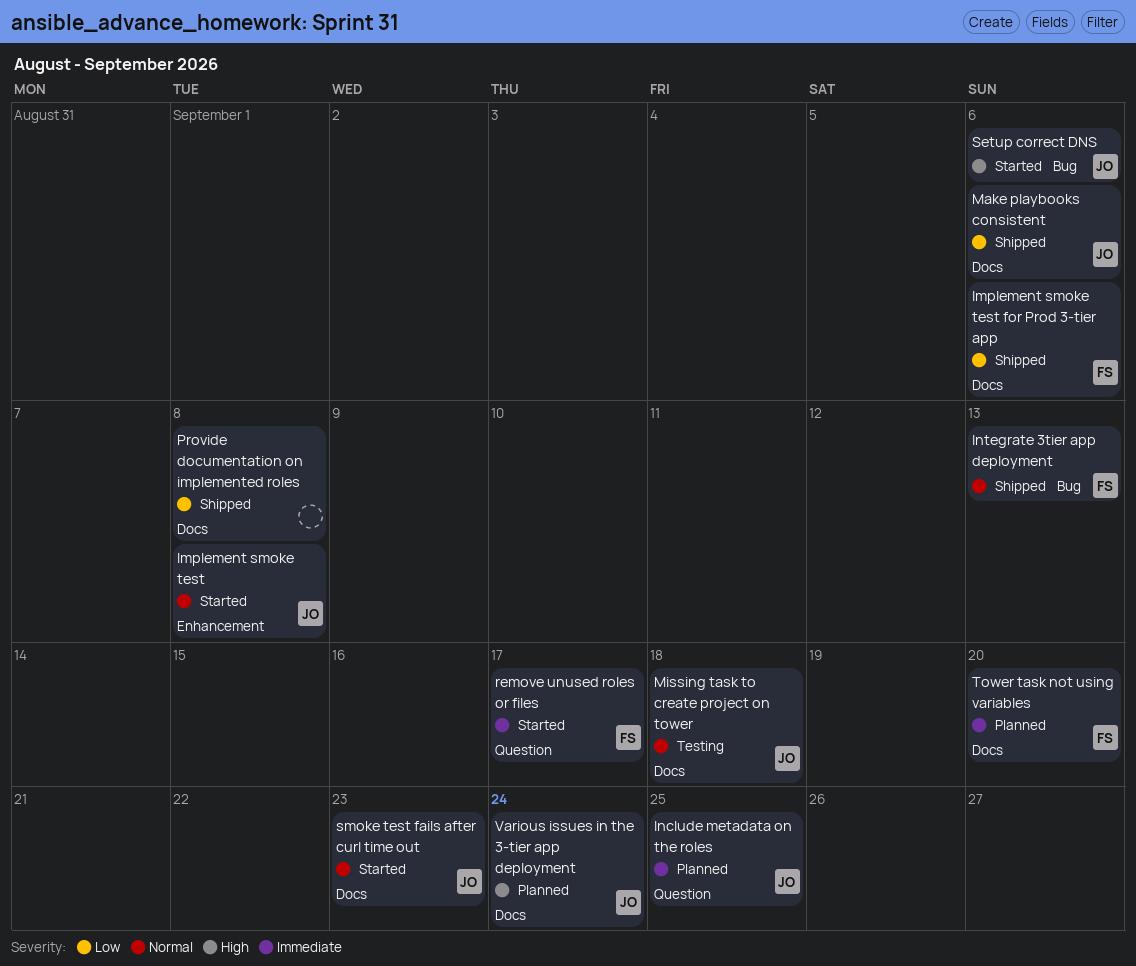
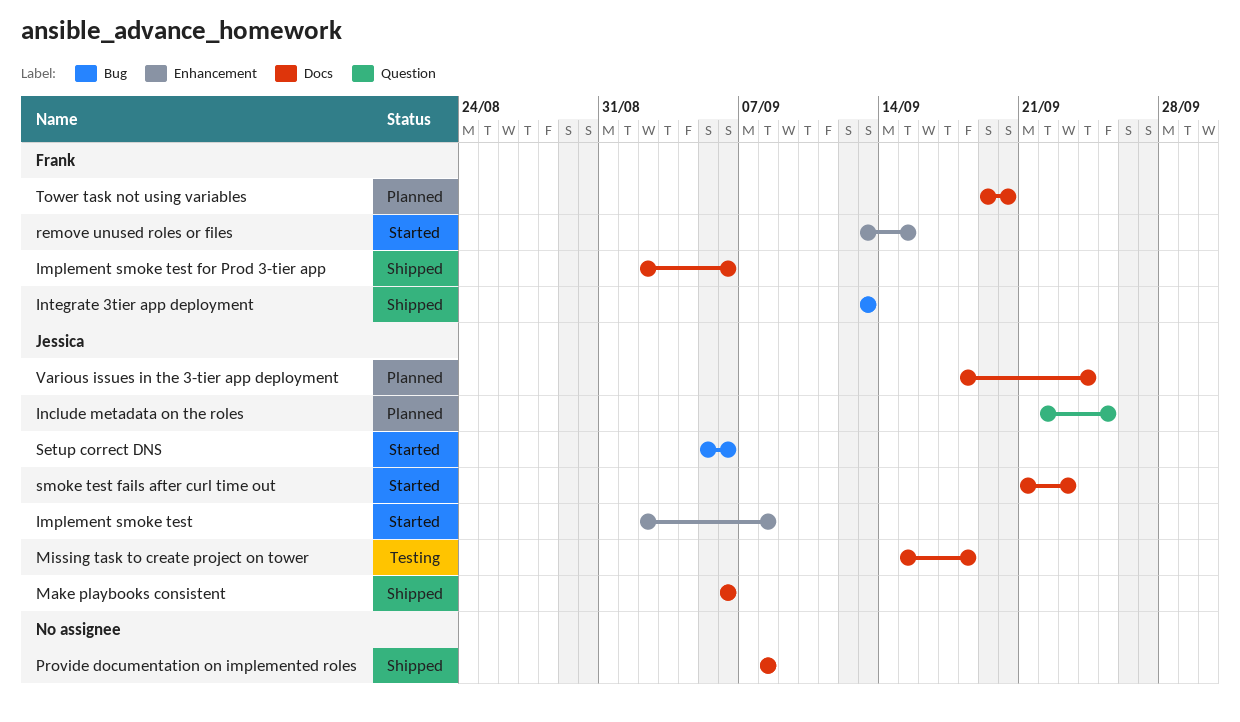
remove unused roles or files, label: Question -> Enhancement
remove unused roles or files, due: Sep 17 -> Sep 15

